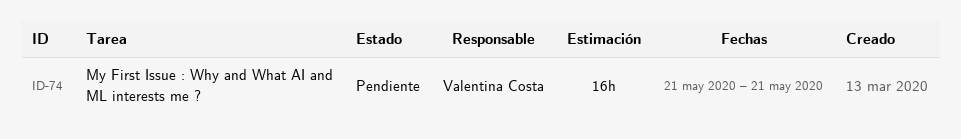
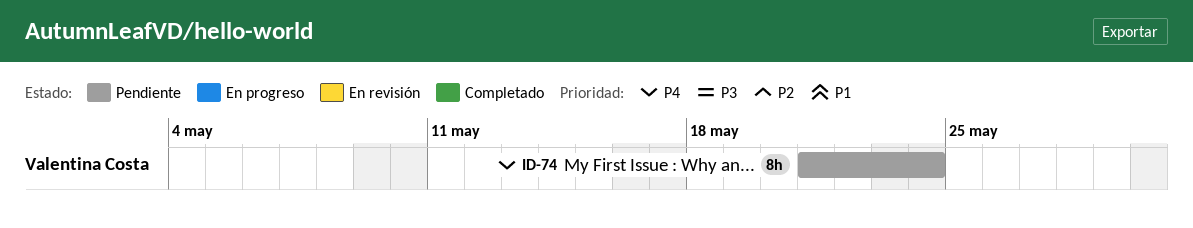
ID-74, estimate: 16h -> 8h
ID-74, due: May 21 -> May 24

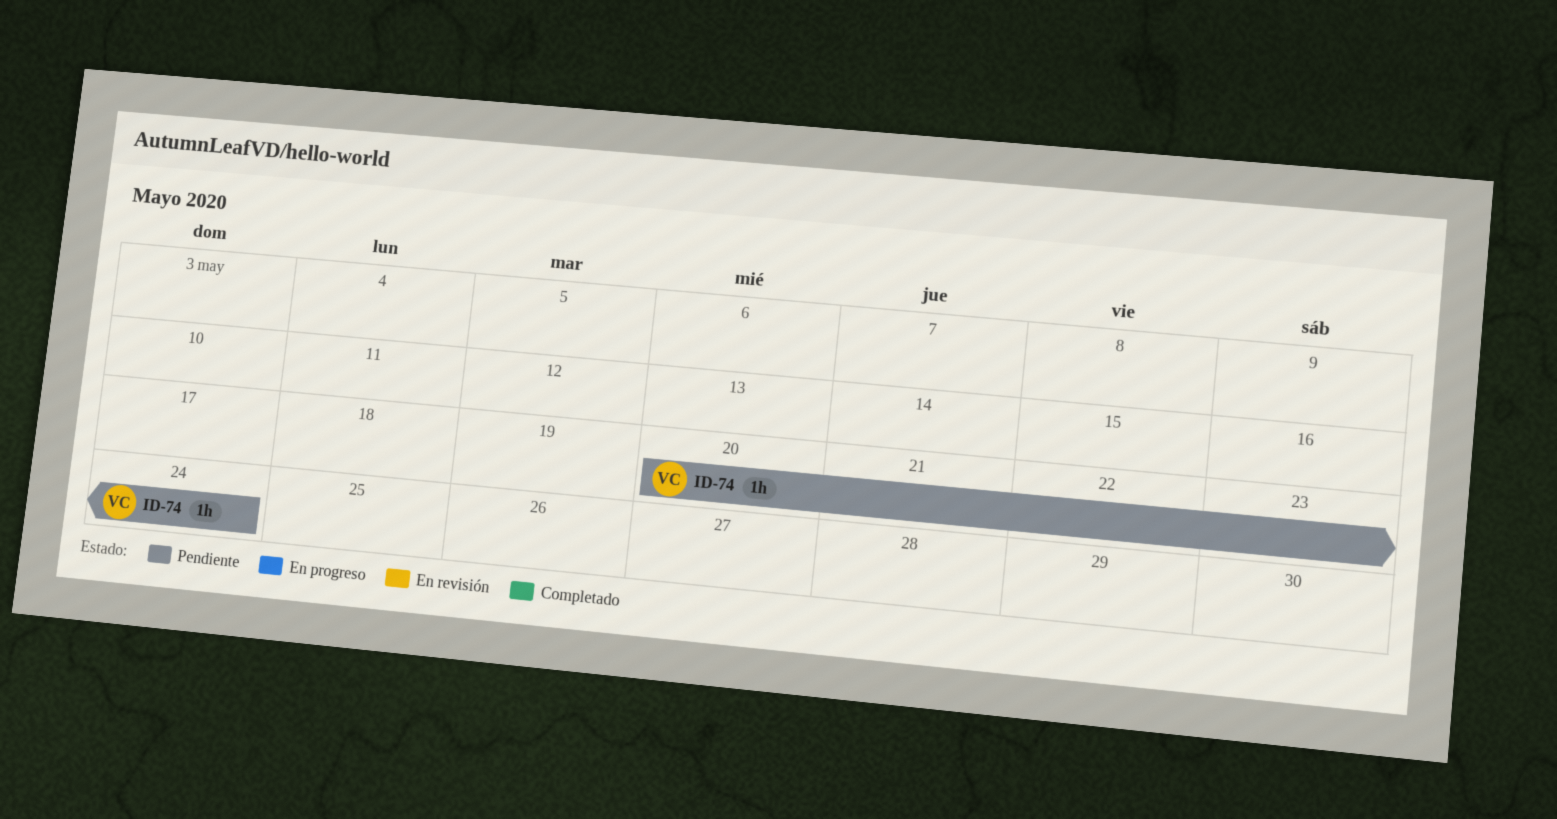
ID-74, estimate: 8h -> 1h
ID-74, start: May 21 -> May 20

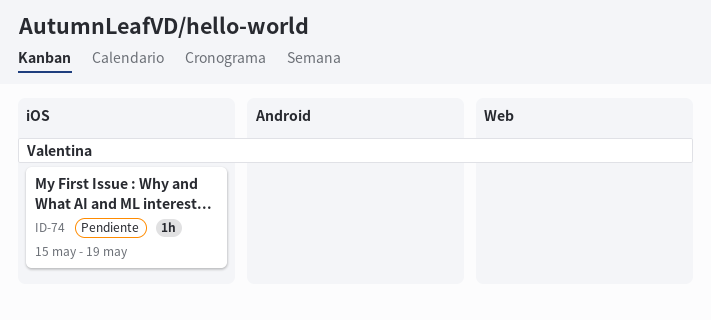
ID-74, start: May 20 -> May 15
ID-74, due: May 24 -> May 19

